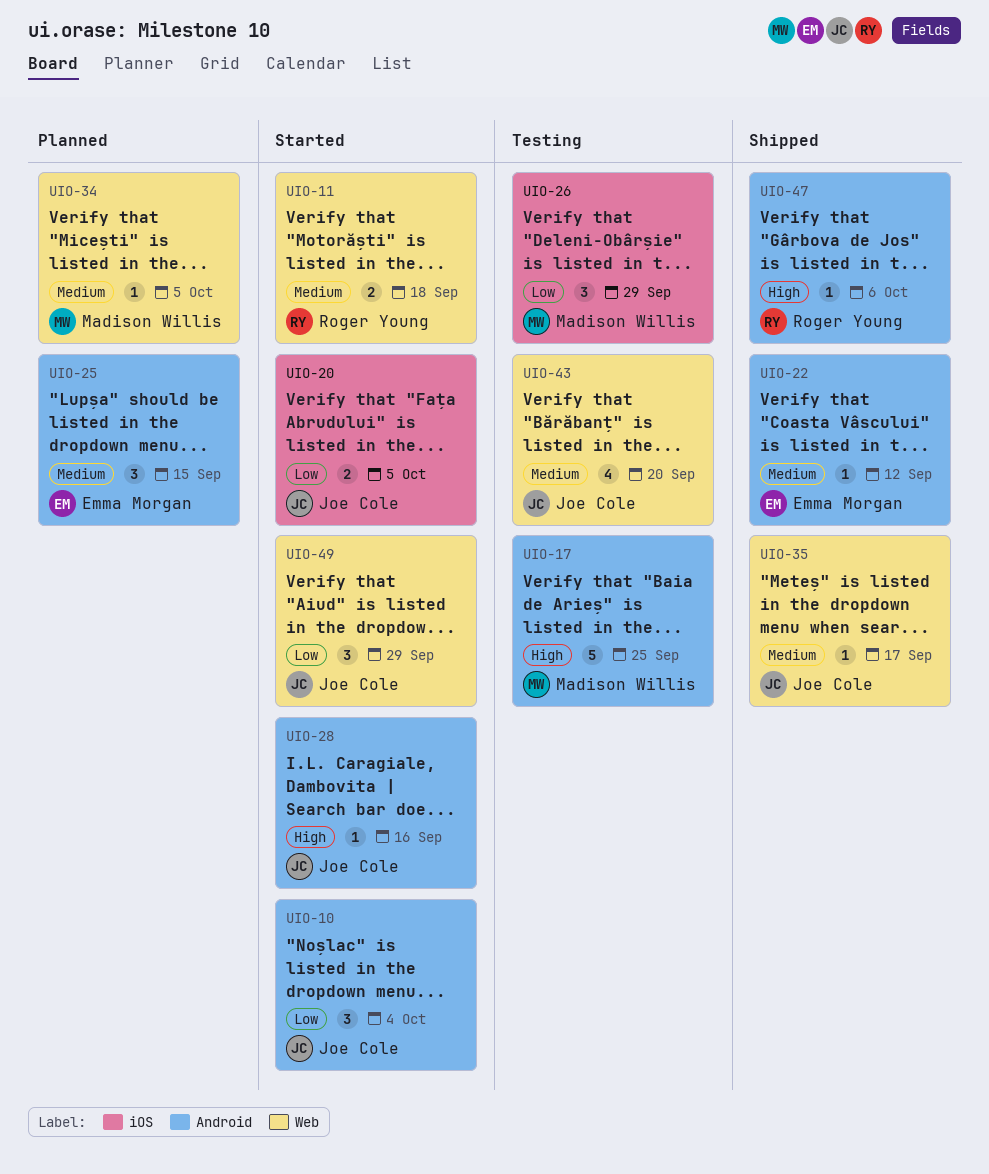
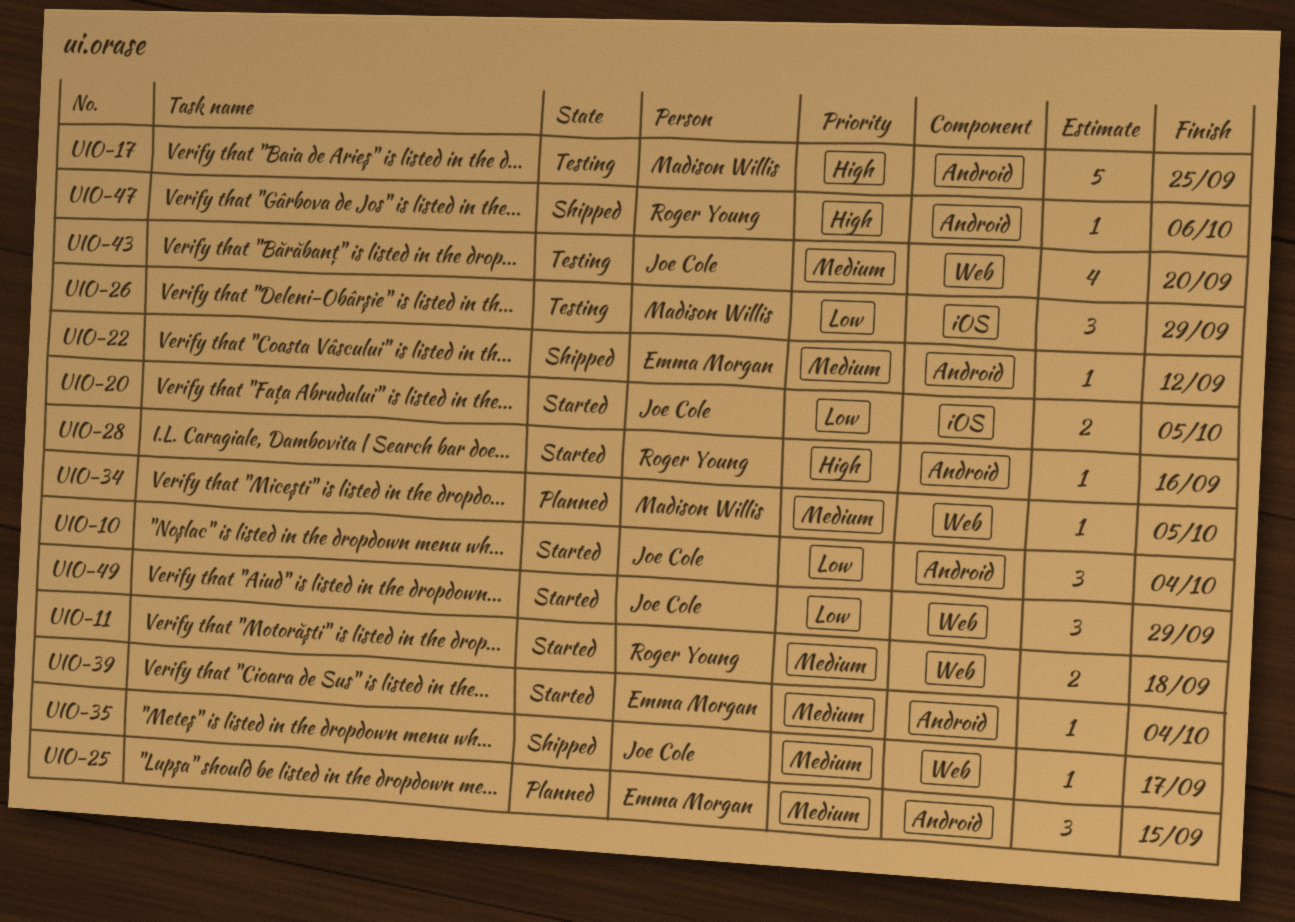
UIO-28, owner: Joe Cole -> Roger Young
UIO-39: none -> present

